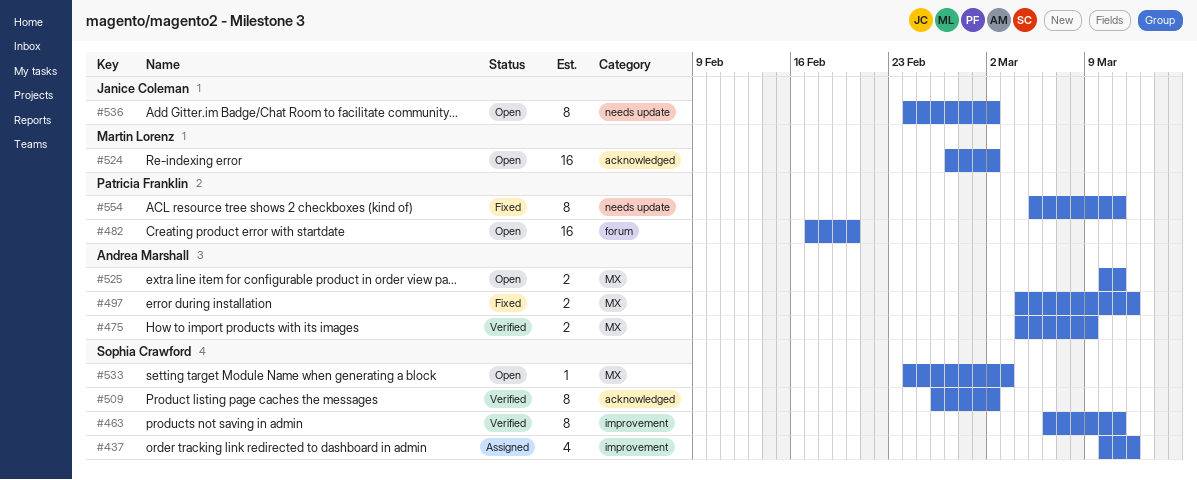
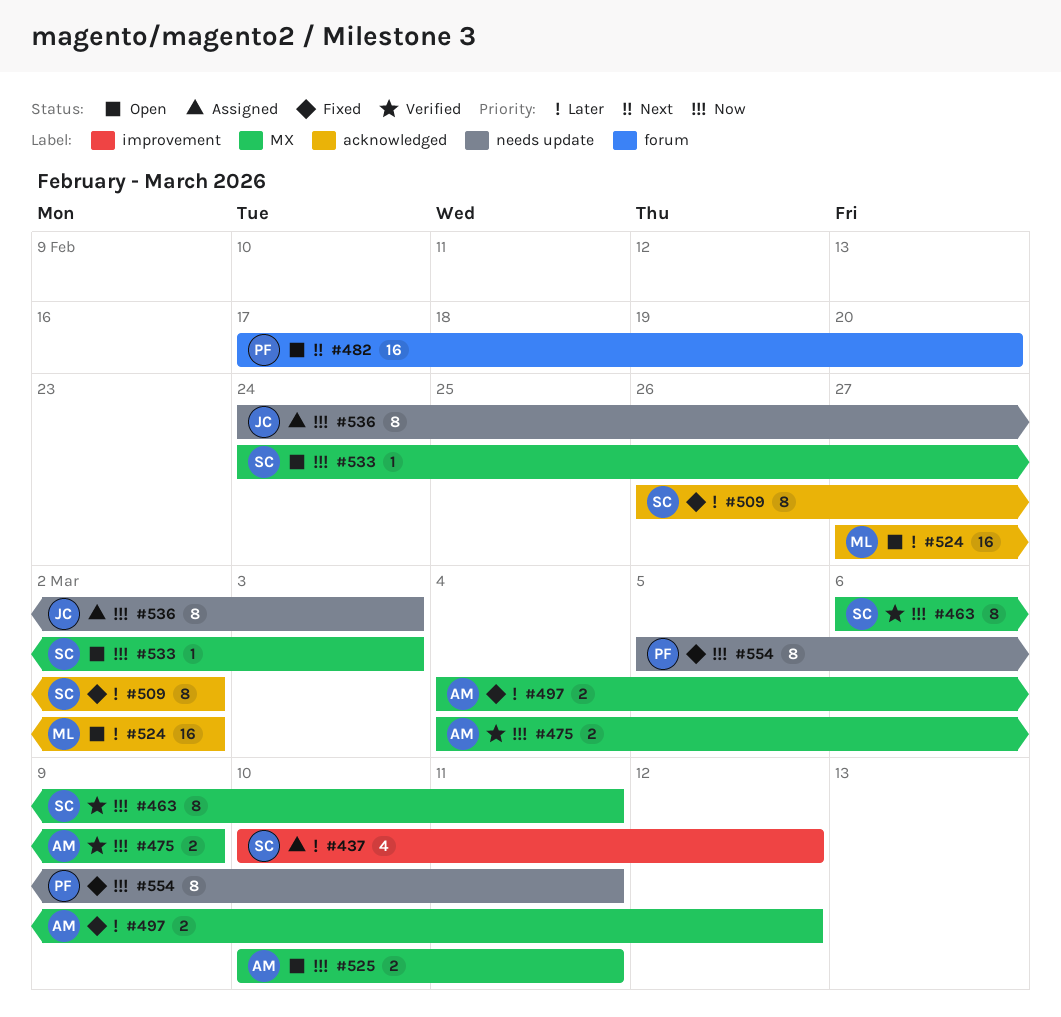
#463, label: improvement -> MX
#509, status: Verified -> Fixed
#536, status: Open -> Assigned
#536, due: Mar 2 -> Mar 3

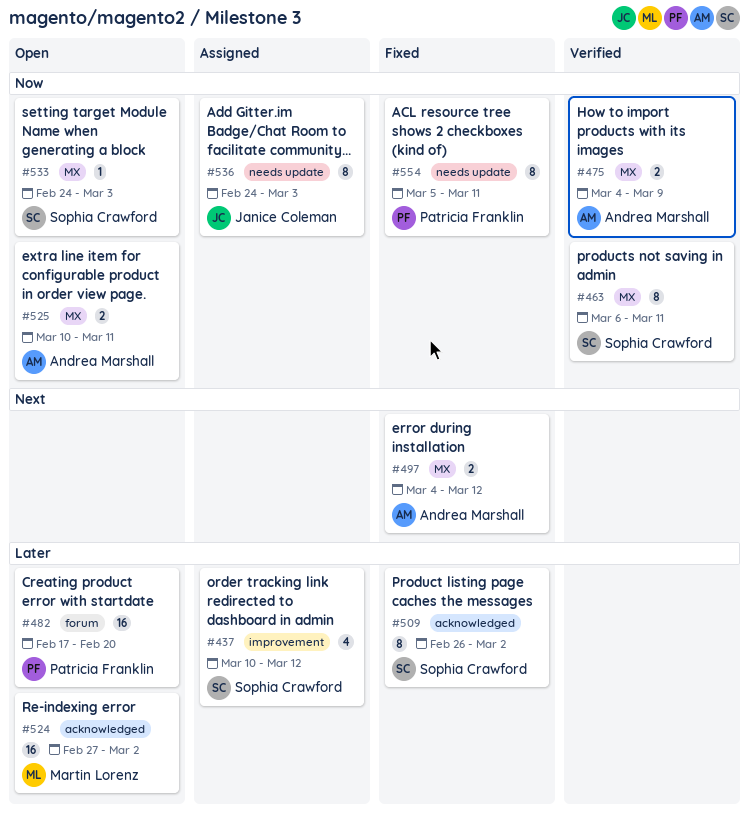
#482, priority: Next -> Later
#497, priority: Later -> Next

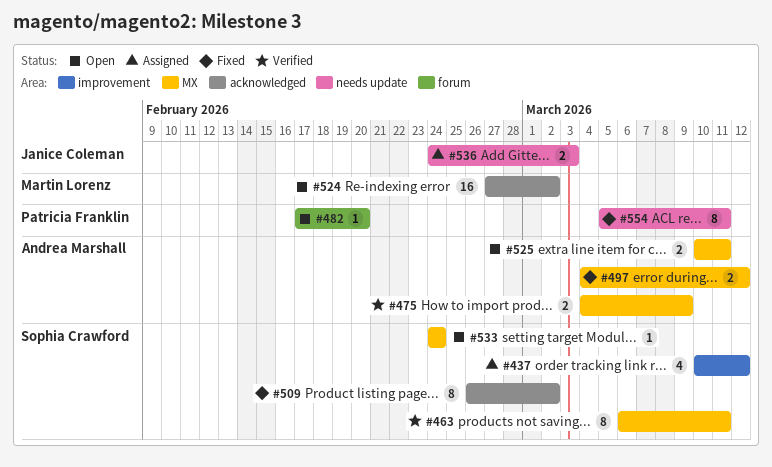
#482, estimate: 16 -> 1
#533, due: Mar 3 -> Feb 24
#536, estimate: 8 -> 2

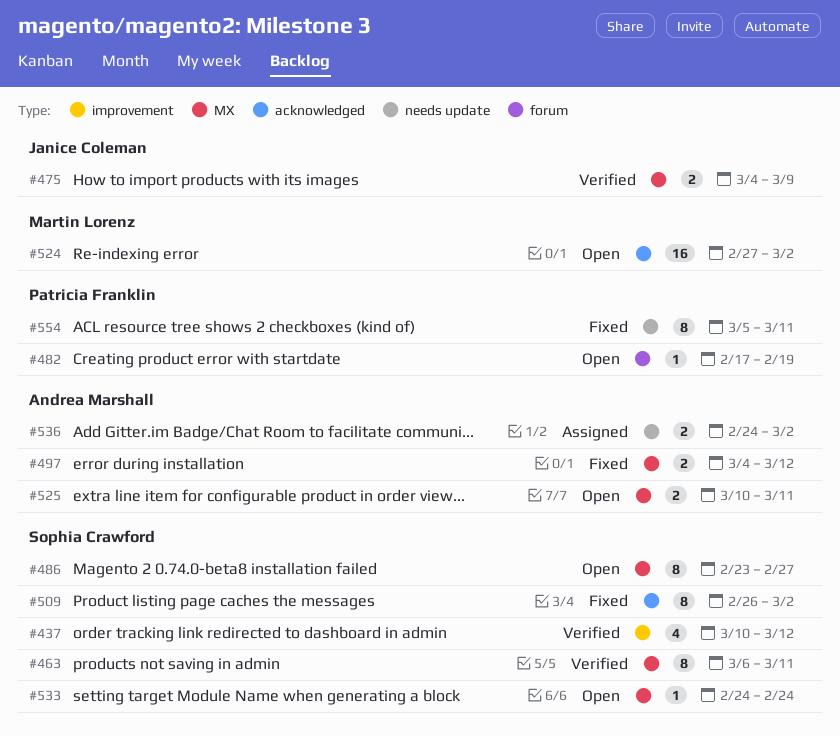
#437, status: Assigned -> Verified
#475, owner: Andrea Marshall -> Janice Coleman
#482, due: Feb 20 -> Feb 19
#486: none -> present
#536, owner: Janice Coleman -> Andrea Marshall
#536, due: Mar 3 -> Mar 2

